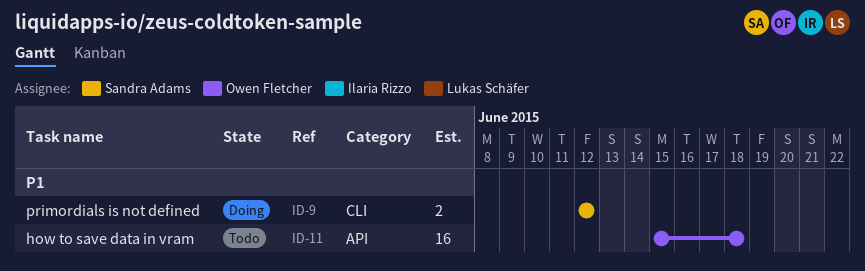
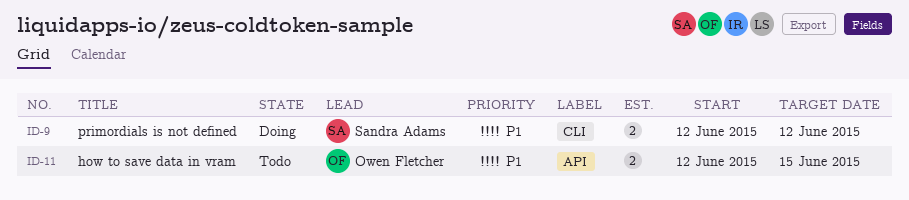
ID-11, estimate: 16 -> 2
ID-11, start: Jun 15 -> Jun 12
ID-11, due: Jun 18 -> Jun 15

